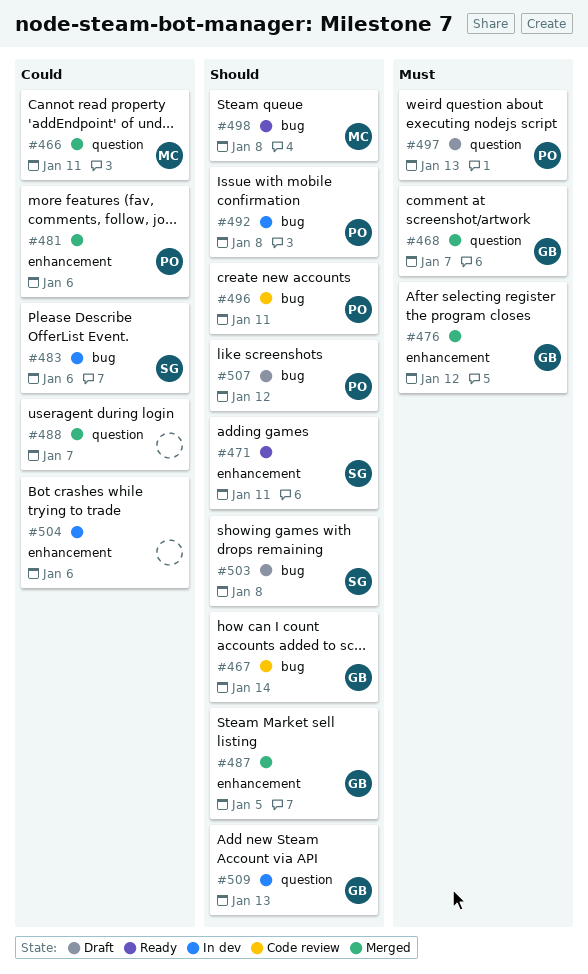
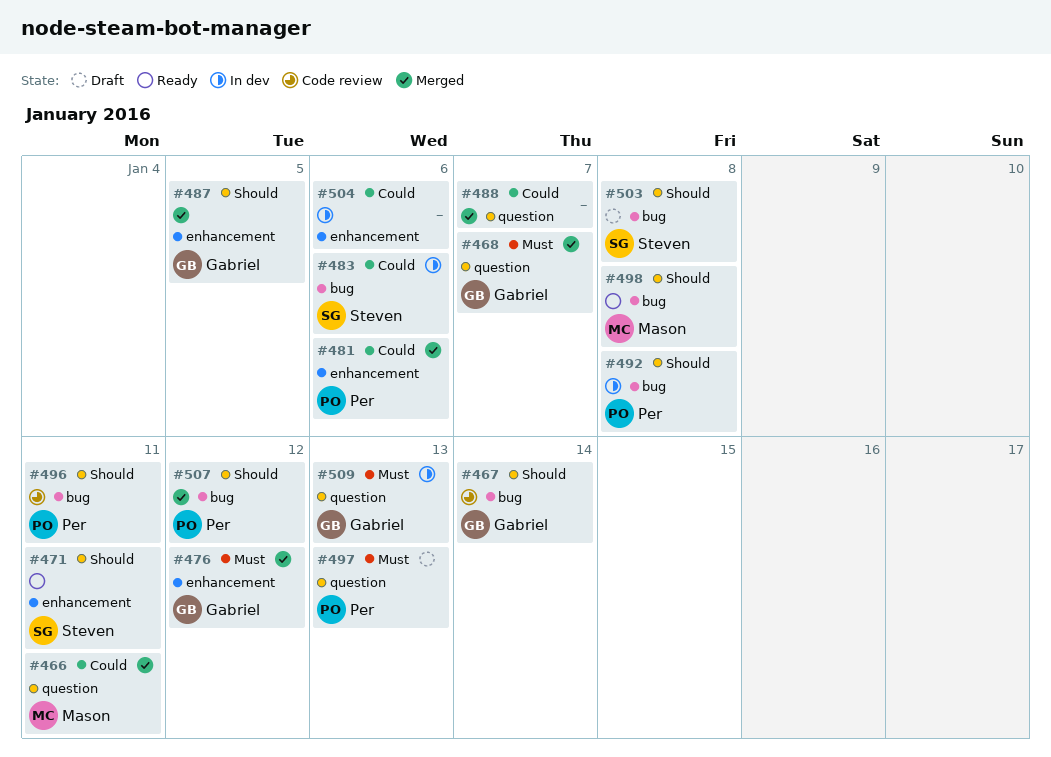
#507, status: Draft -> Merged
#509, priority: Should -> Must

